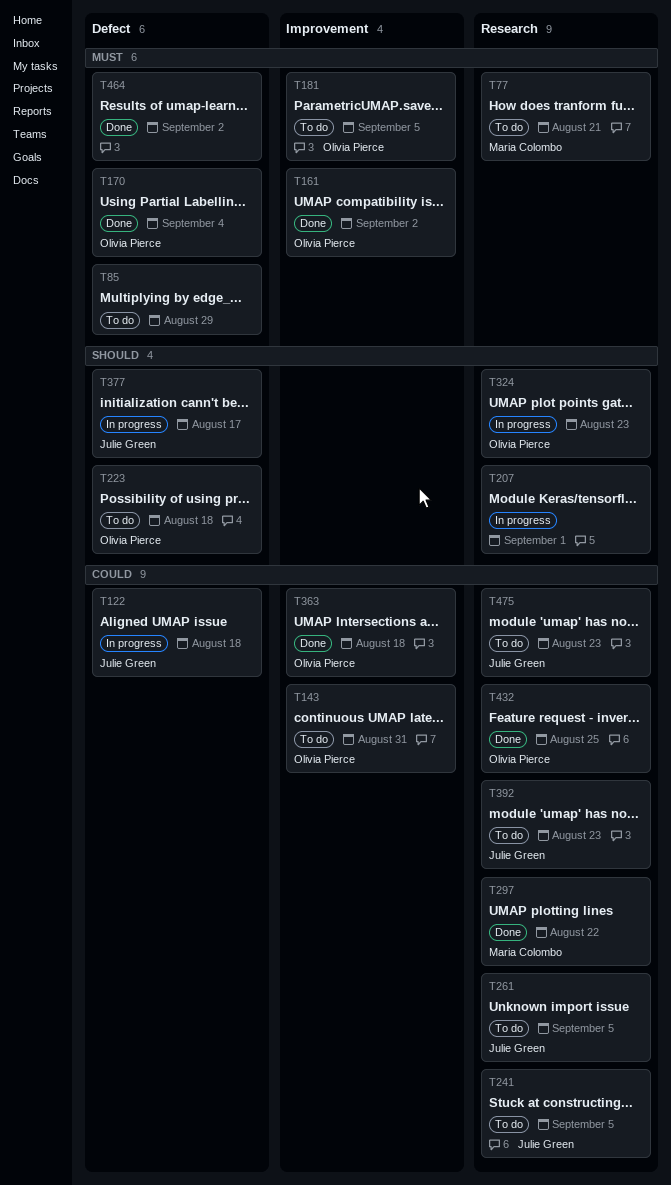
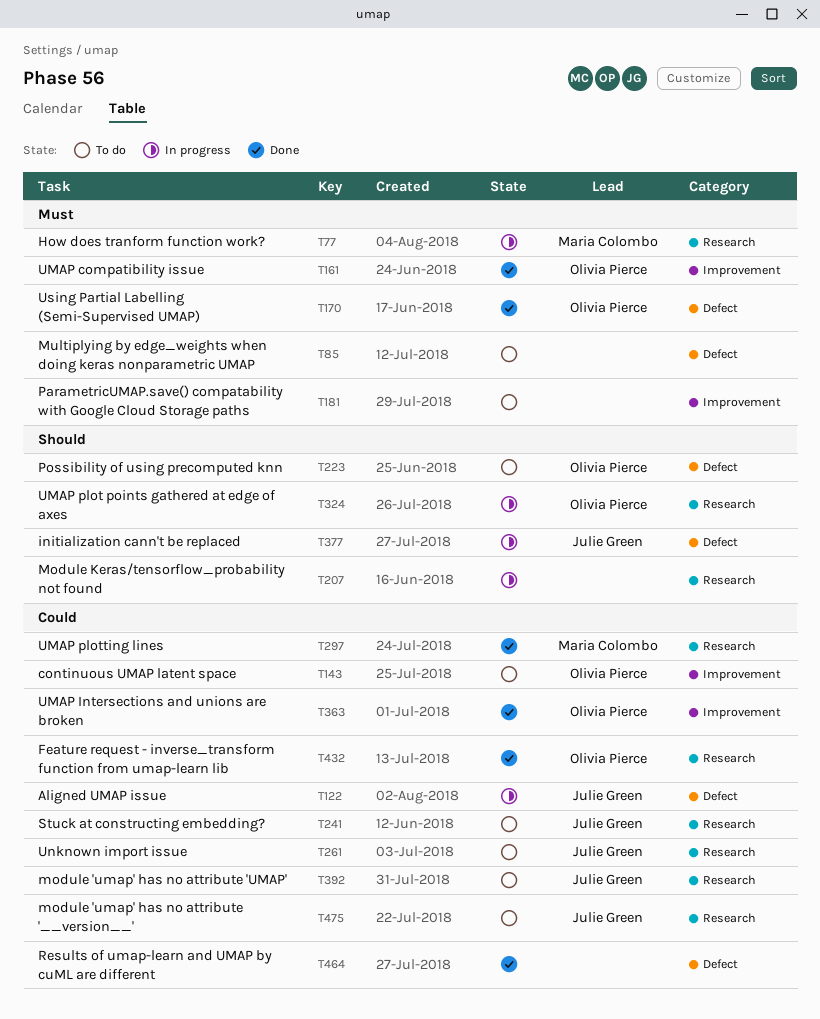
T77, status: To do -> In progress
T181, owner: Olivia Pierce -> none
T464, priority: Must -> Could

